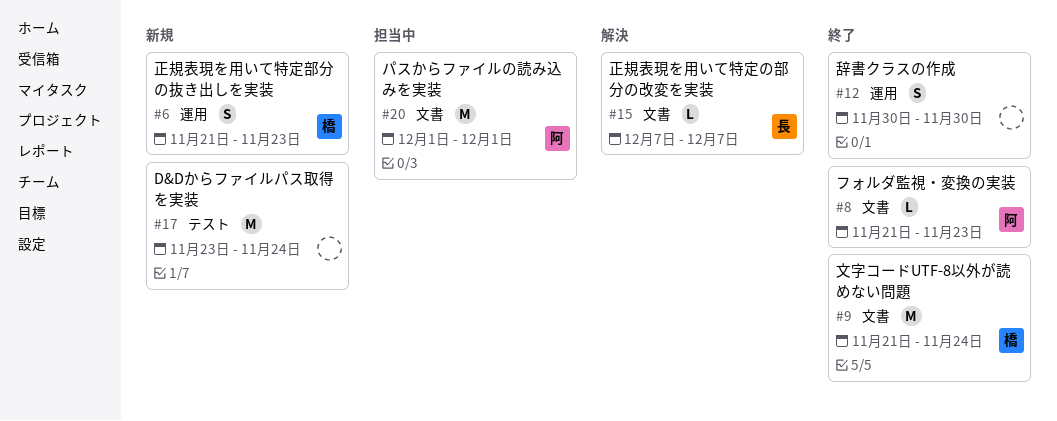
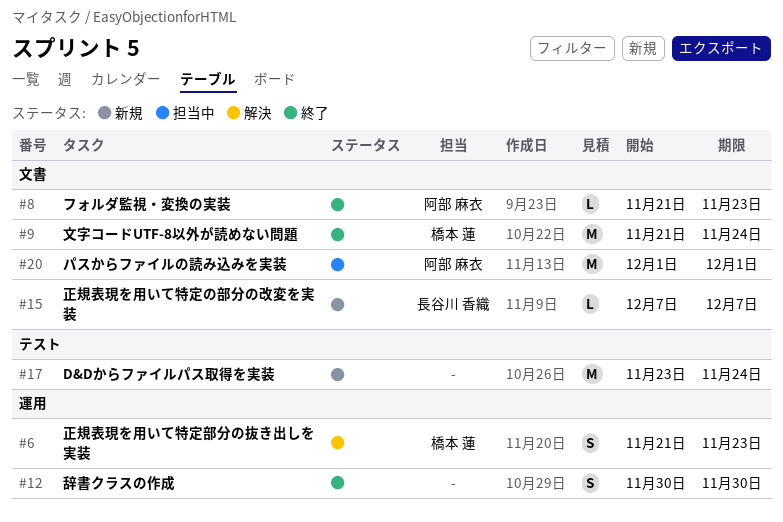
#6, status: 新規 -> 解決
#15, status: 解決 -> 新規

